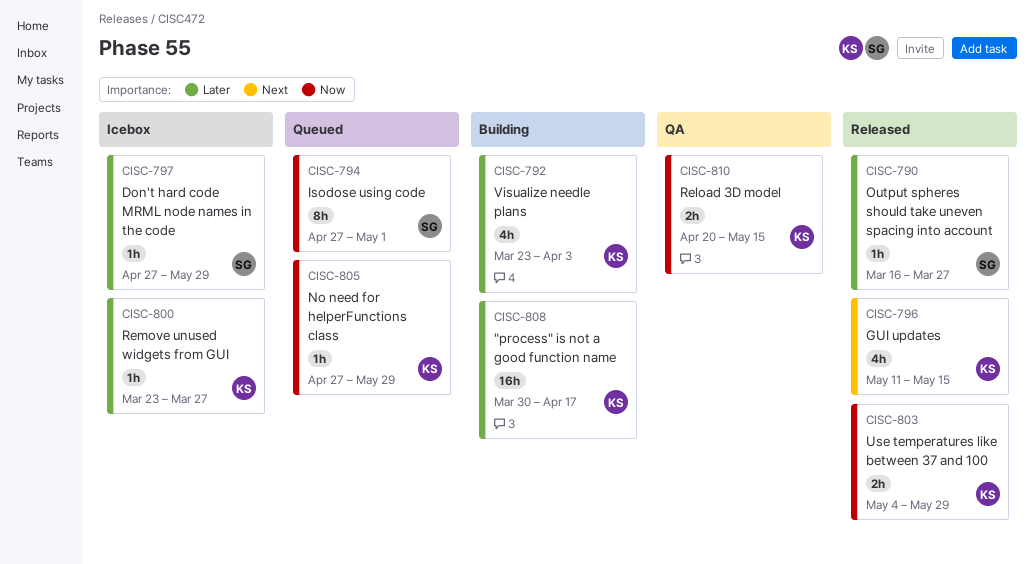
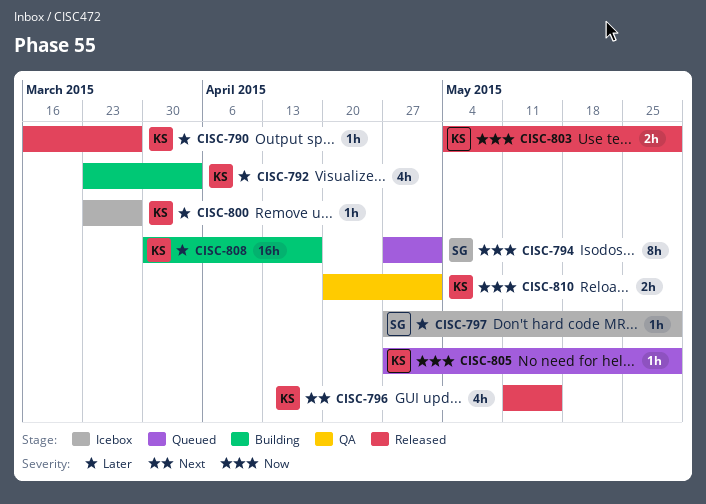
CISC-790, owner: SG -> KS
CISC-810, due: May 15 -> May 1

